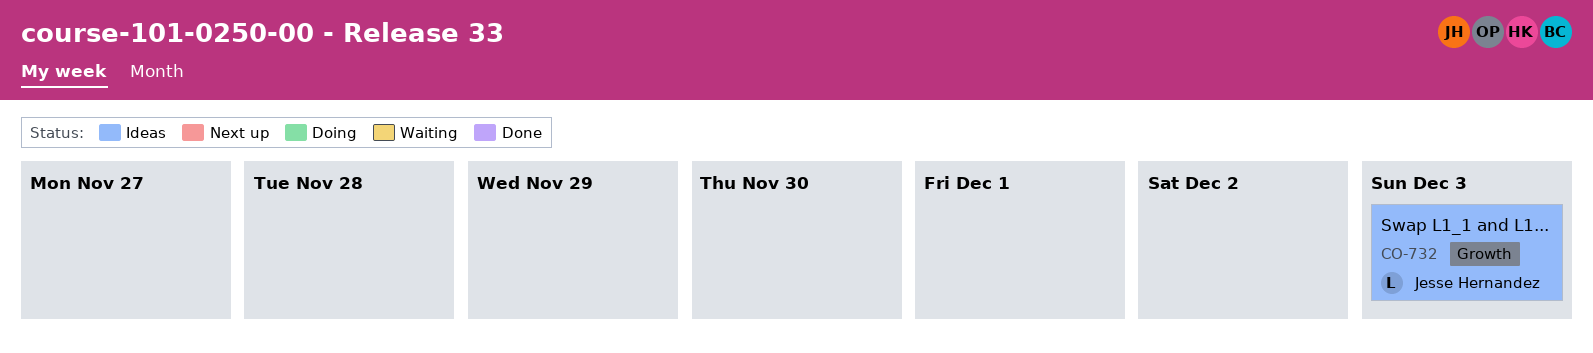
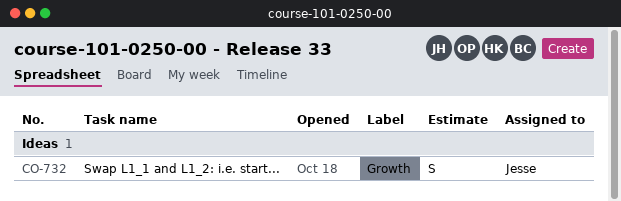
CO-732, estimate: L -> S

